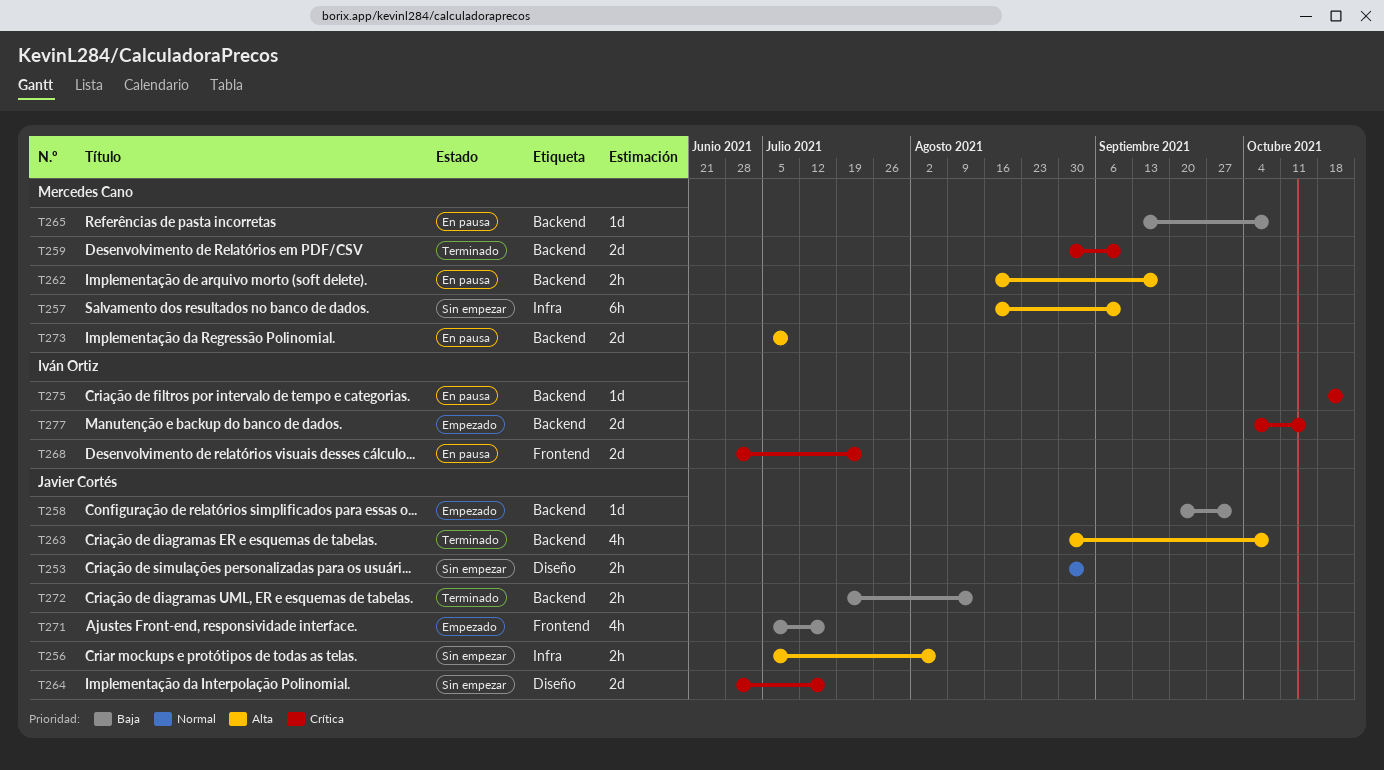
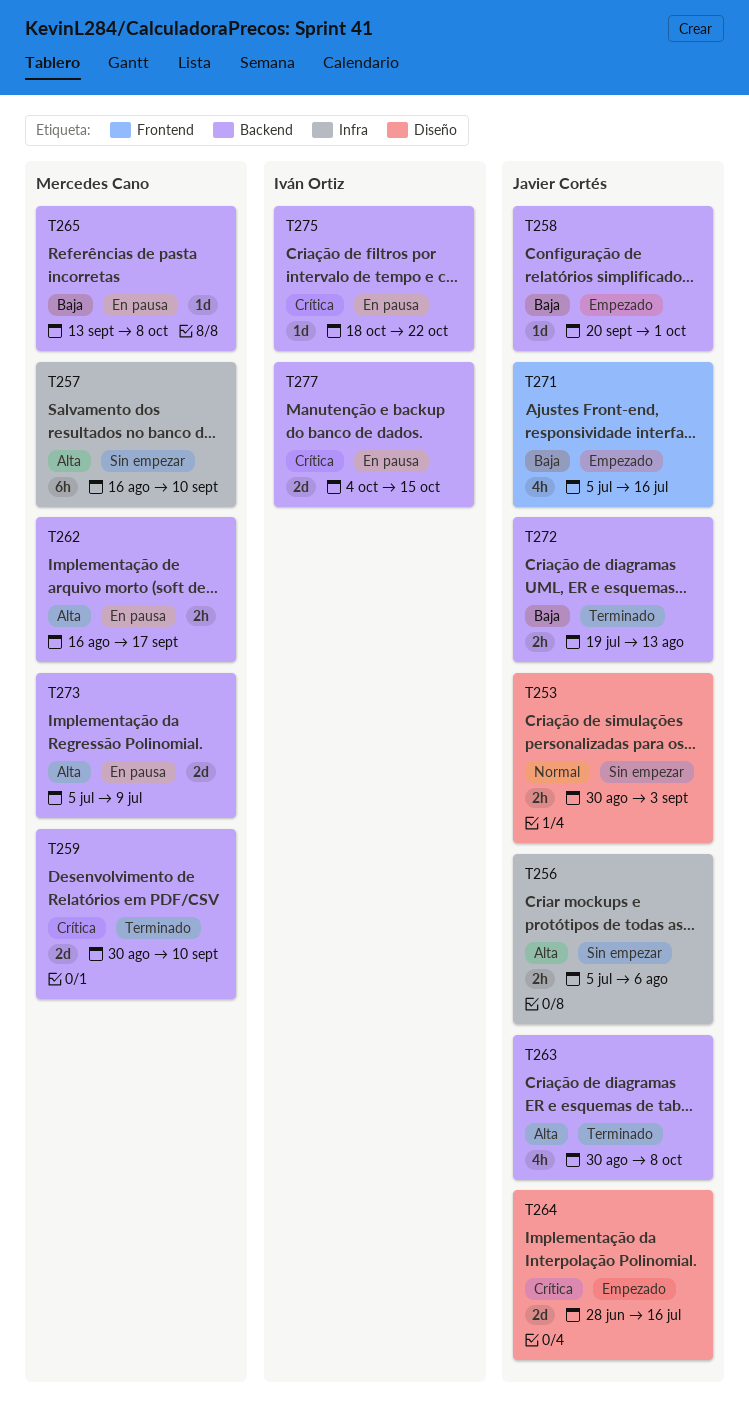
T264, status: Sin empezar -> Empezado
T268: present -> none
T277, status: Empezado -> En pausa

